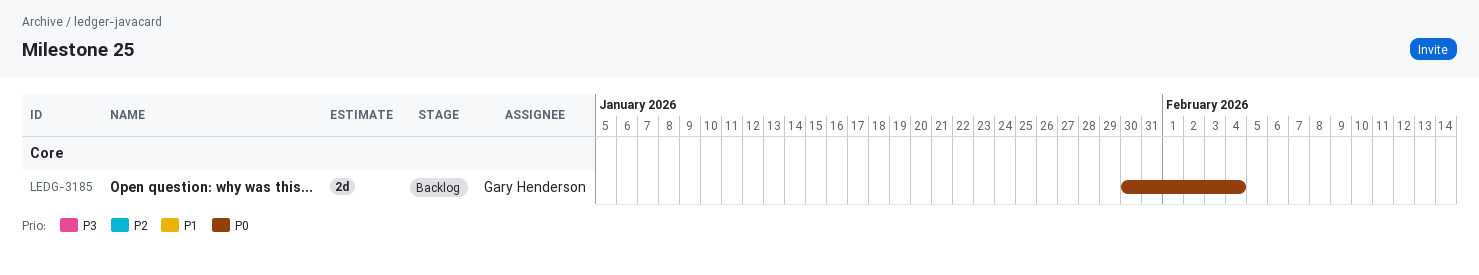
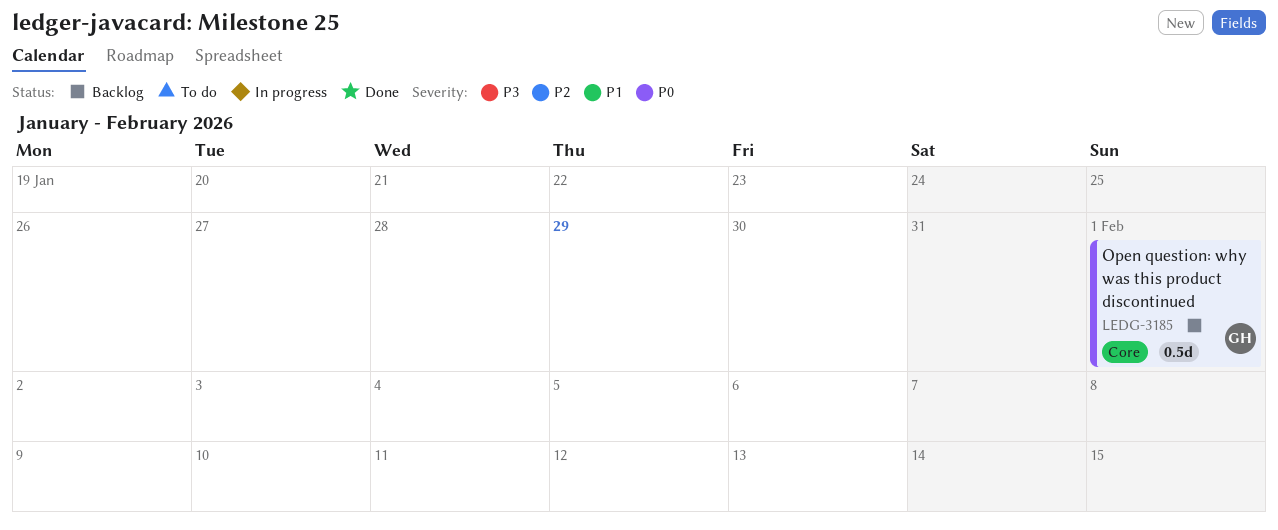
LEDG-3185, estimate: 2d -> 0.5d
LEDG-3185, due: Feb 4 -> Feb 1

